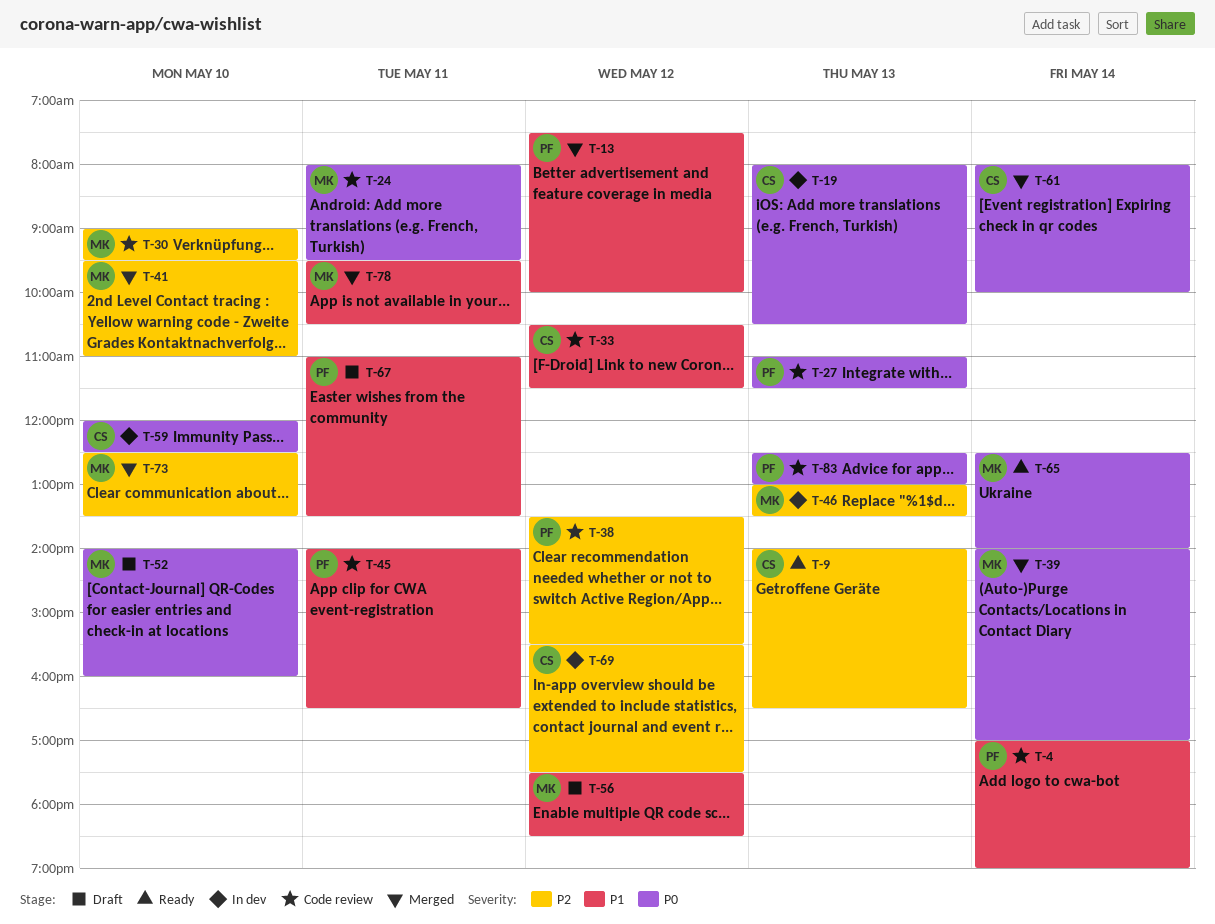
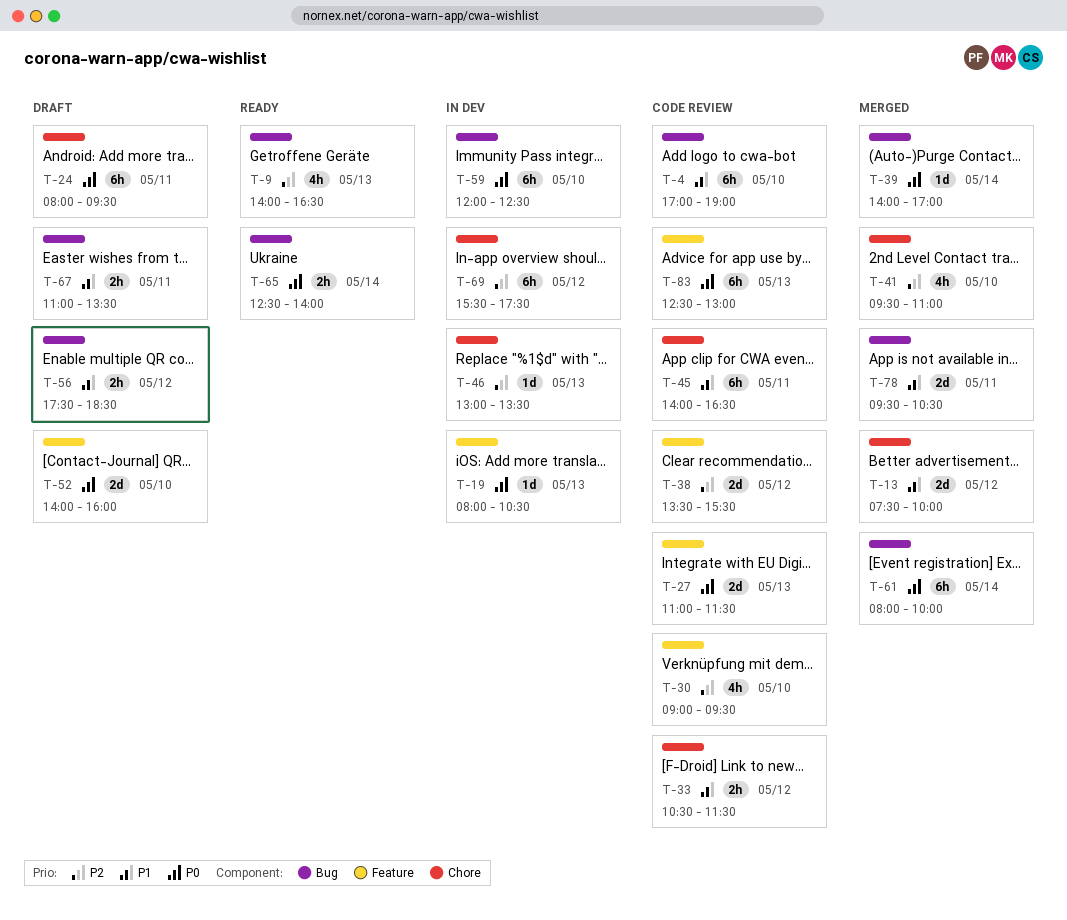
T-4, day: May 14 -> May 10
T-24, status: Code review -> Draft
T-73: present -> none

